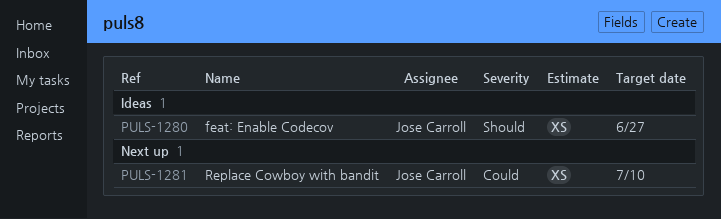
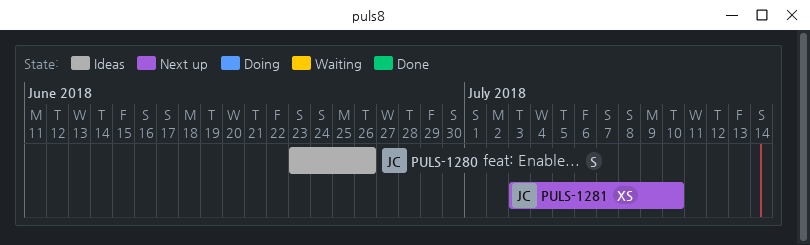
PULS-1280, estimate: XS -> S
PULS-1280, due: Jun 27 -> Jun 26

